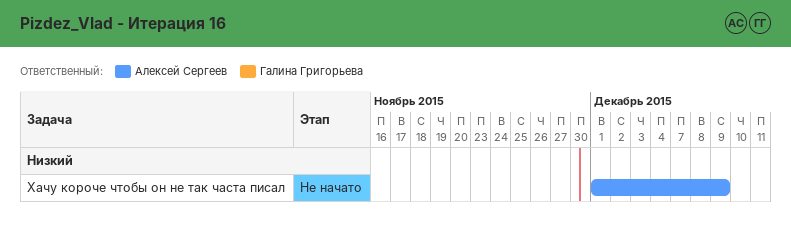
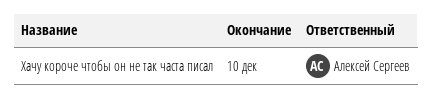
Хачу короче чтобы он не так часта писал, due: Dec 9 -> Dec 10

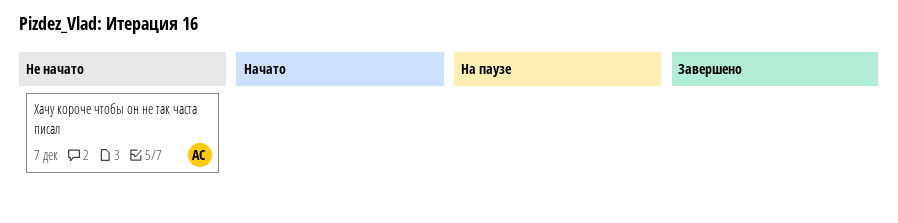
Хачу короче чтобы он не так часта писал, due: Dec 10 -> Dec 7

